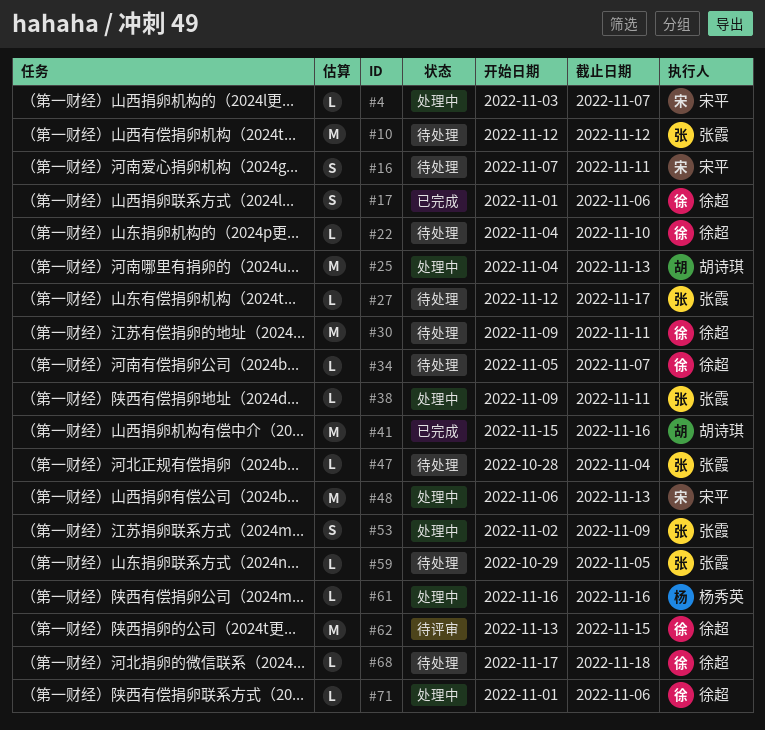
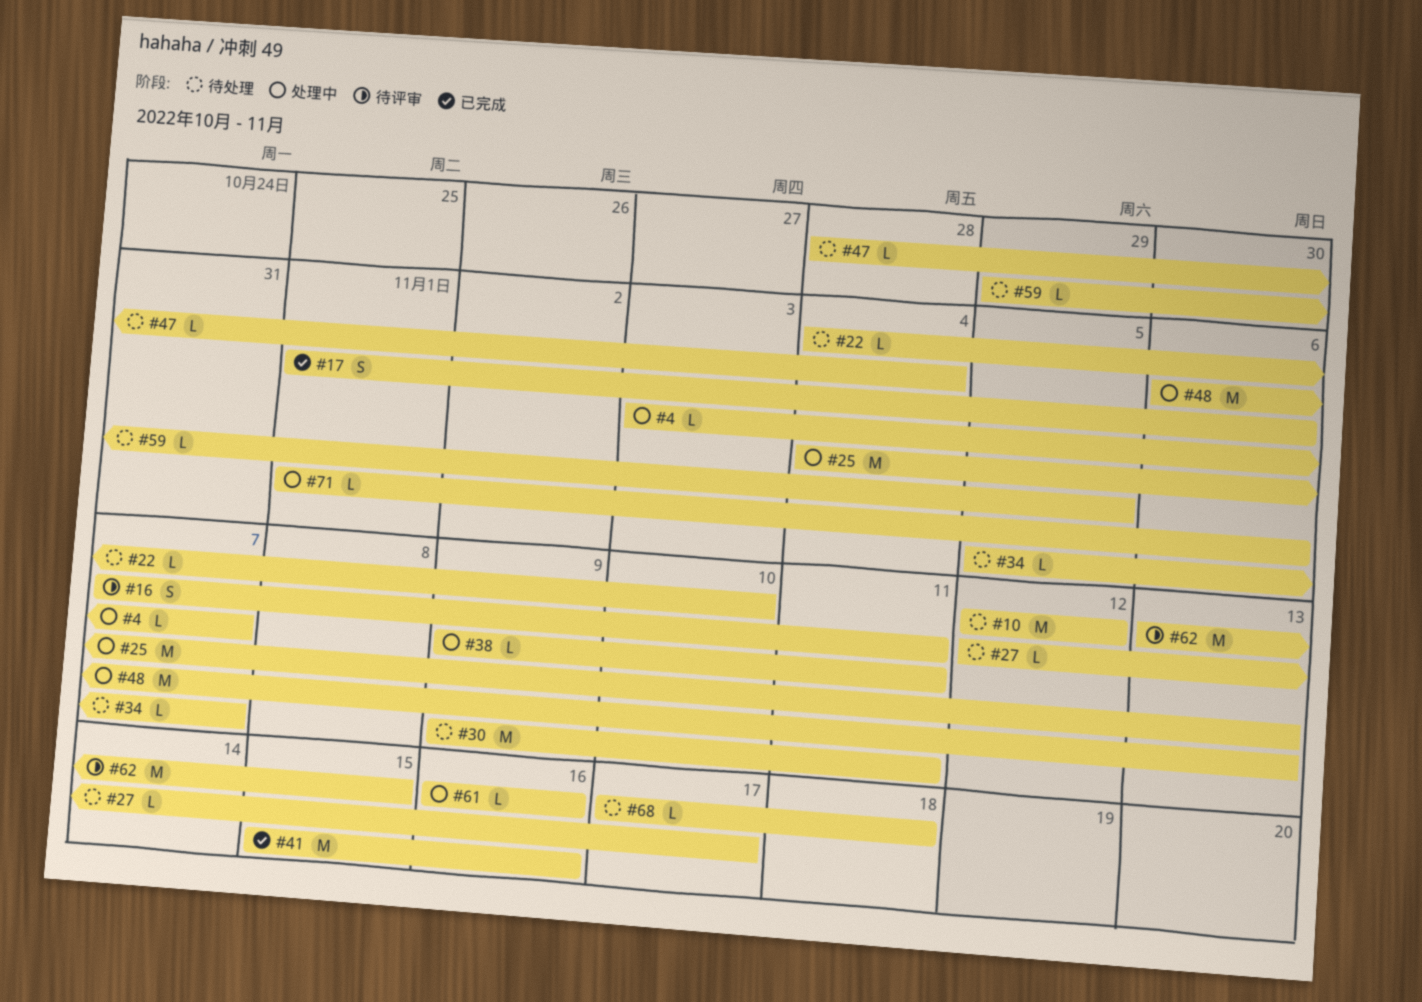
#16, status: 待处理 -> 待评审
#53: present -> none

